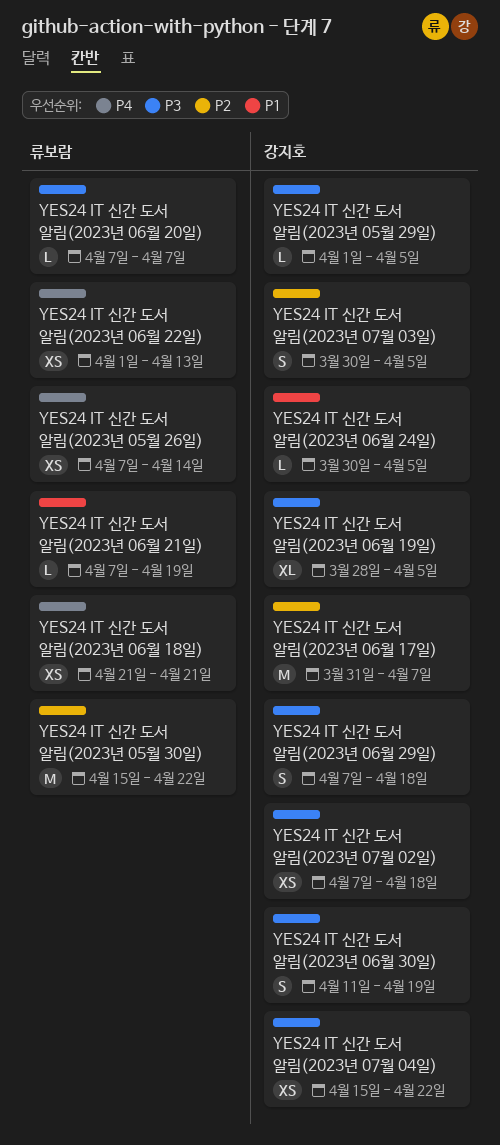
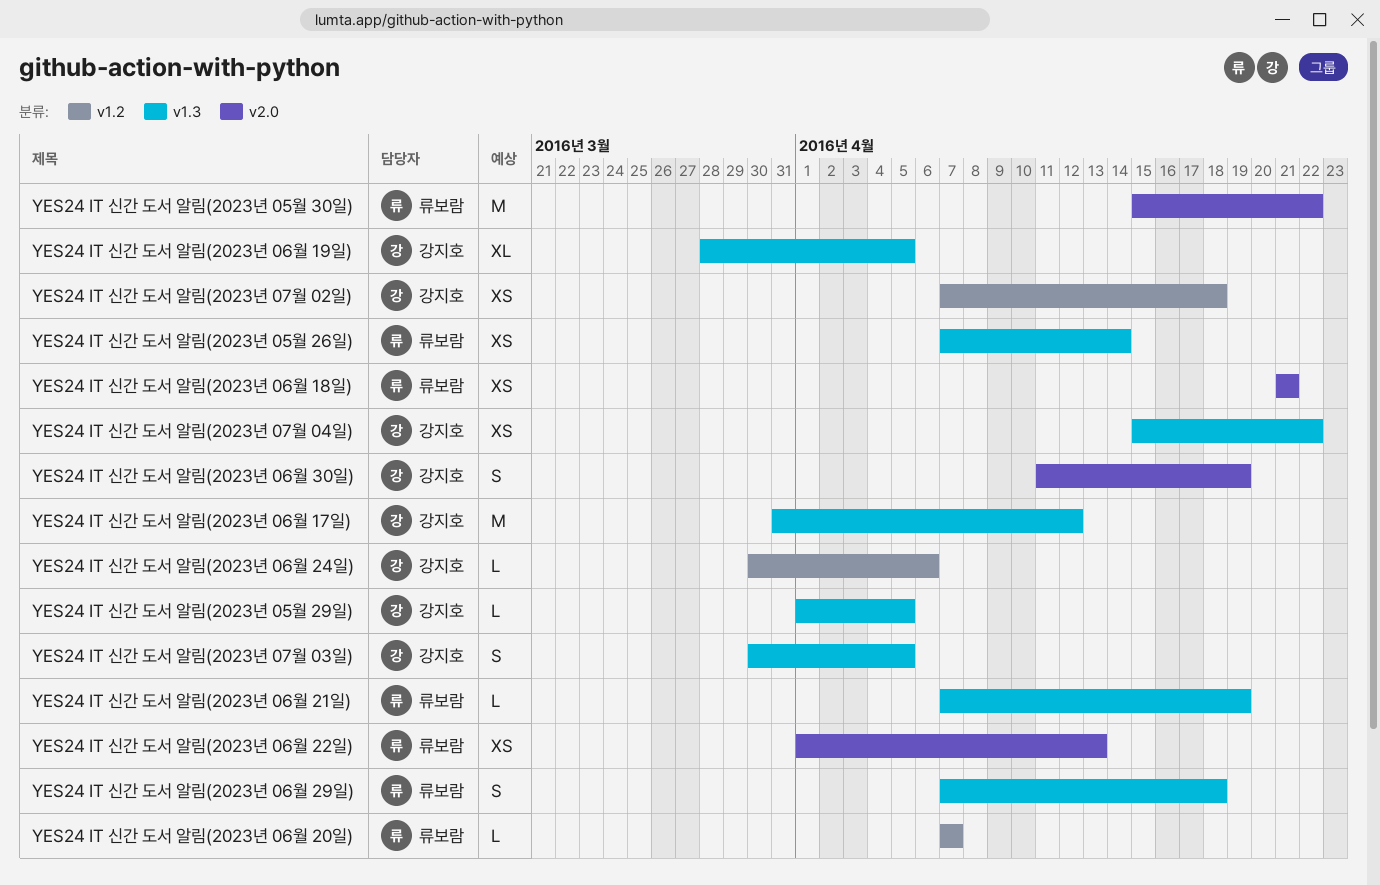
YES24 IT 신간 도서 알림(2023년 06월 17일), due: Apr 7 -> Apr 12
YES24 IT 신간 도서 알림(2023년 06월 24일), due: Apr 5 -> Apr 6
YES24 IT 신간 도서 알림(2023년 06월 29일), owner: 강지호 -> 류보람

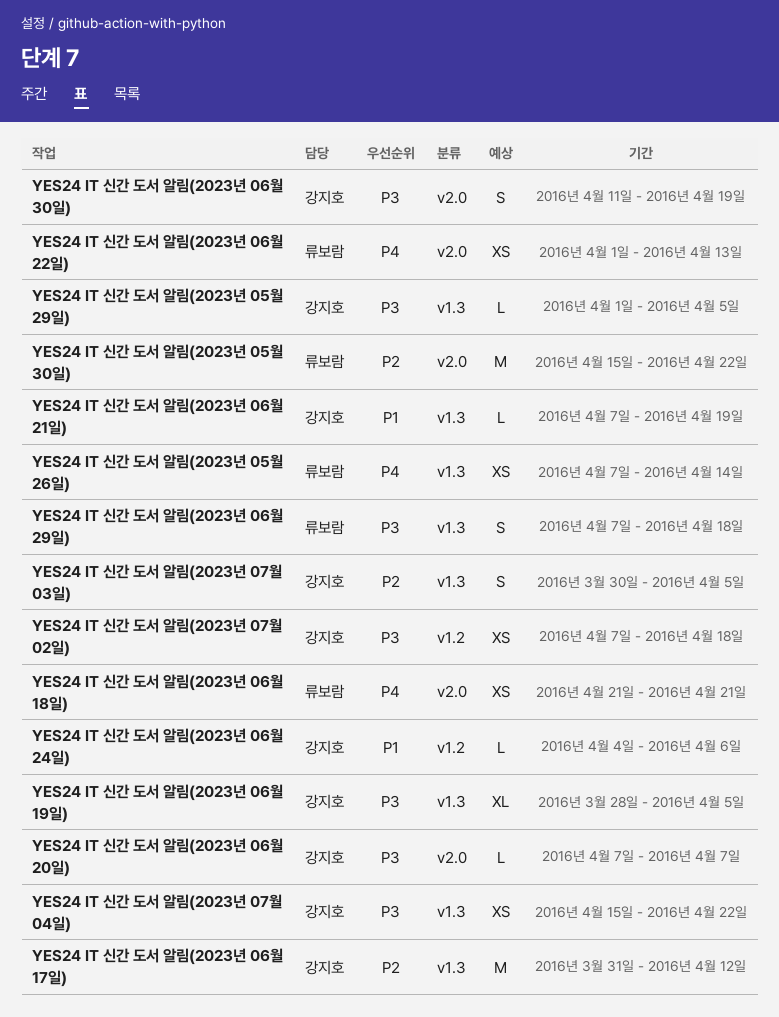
YES24 IT 신간 도서 알림(2023년 06월 20일), owner: 류보람 -> 강지호
YES24 IT 신간 도서 알림(2023년 06월 20일), label: v1.2 -> v2.0
YES24 IT 신간 도서 알림(2023년 06월 21일), owner: 류보람 -> 강지호
YES24 IT 신간 도서 알림(2023년 06월 24일), start: Mar 30 -> Apr 4

